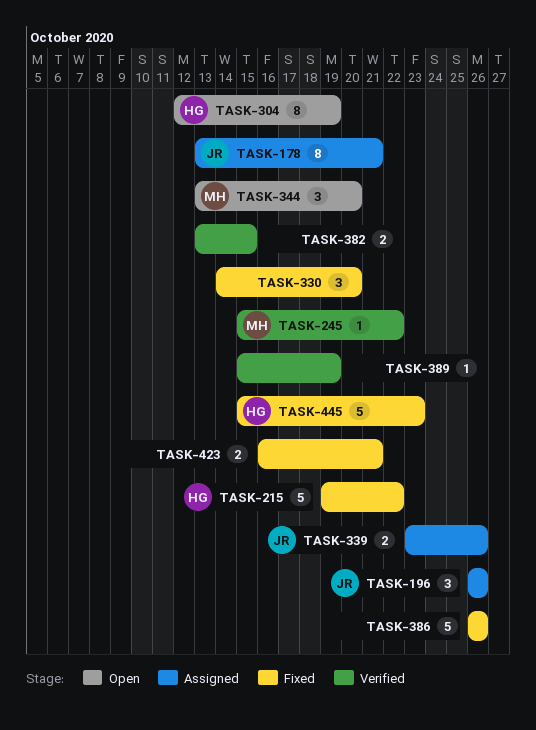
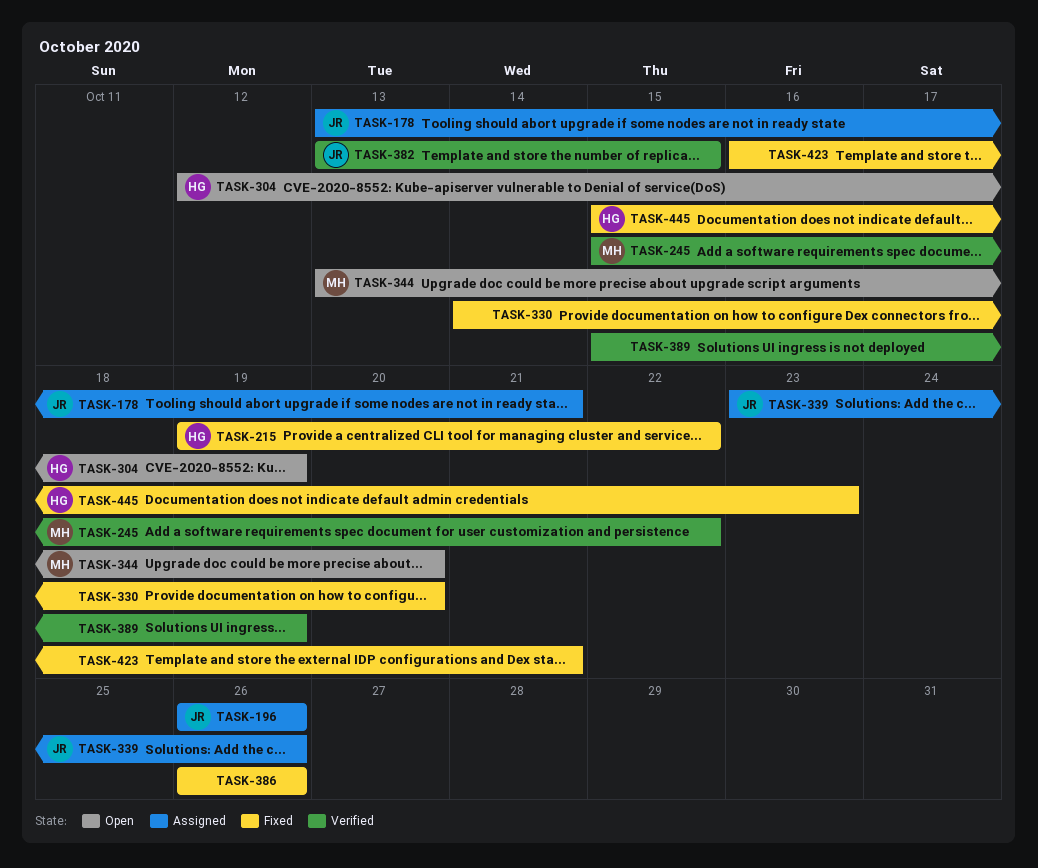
TASK-382, owner: none -> JR

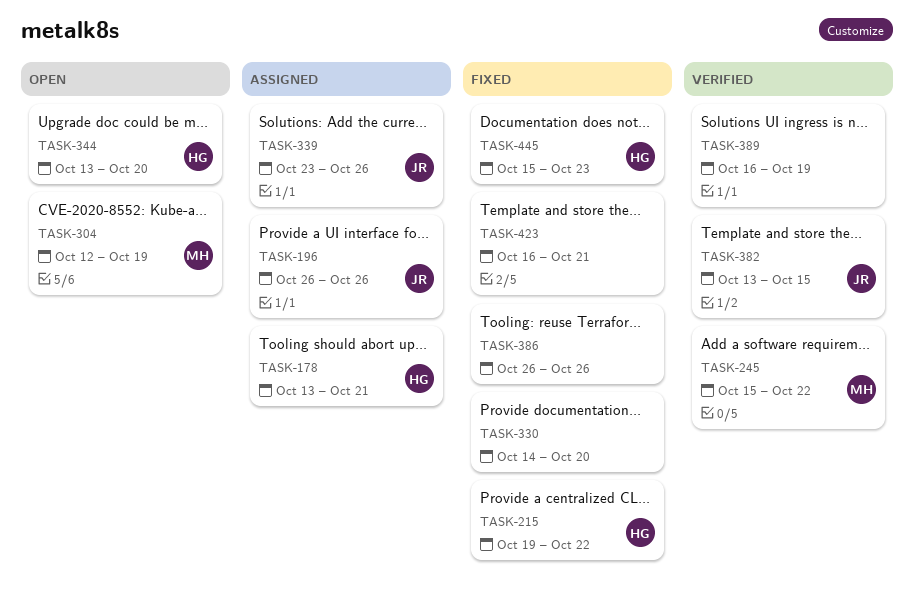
TASK-178, owner: JR -> HG
TASK-304, owner: HG -> MH
TASK-344, owner: MH -> HG
TASK-389, start: Oct 15 -> Oct 16

